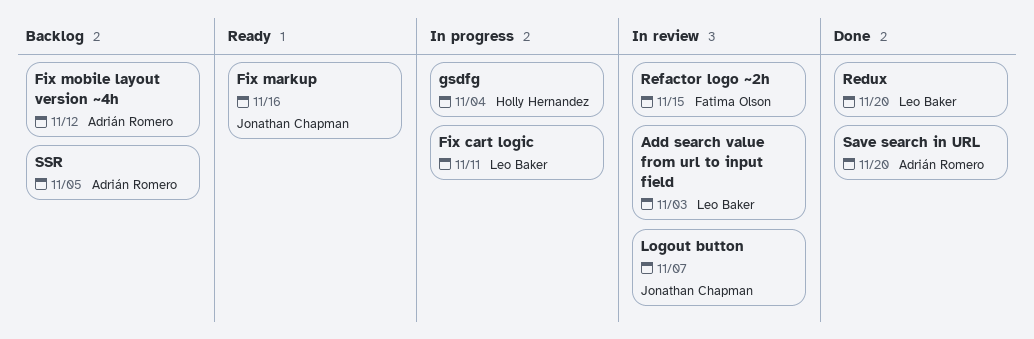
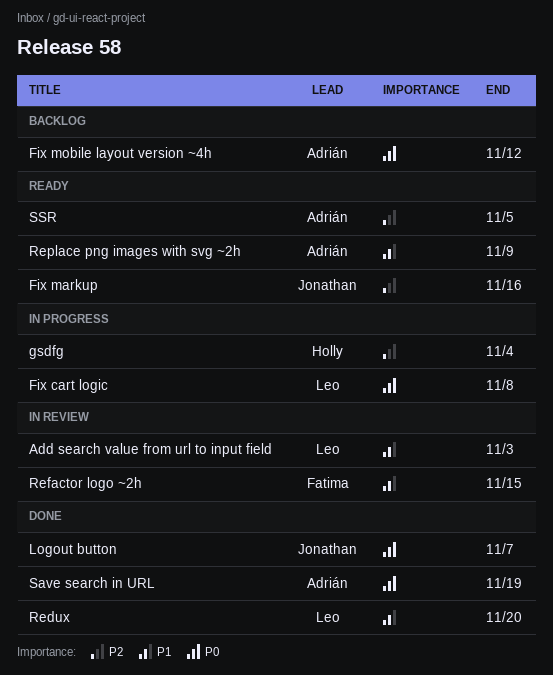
Fix cart logic, due: Nov 11 -> Nov 8
Logout button, status: In review -> Done
Replace png images with svg ~2h: none -> present
Save search in URL, due: Nov 20 -> Nov 19
SSR, status: Backlog -> Ready

